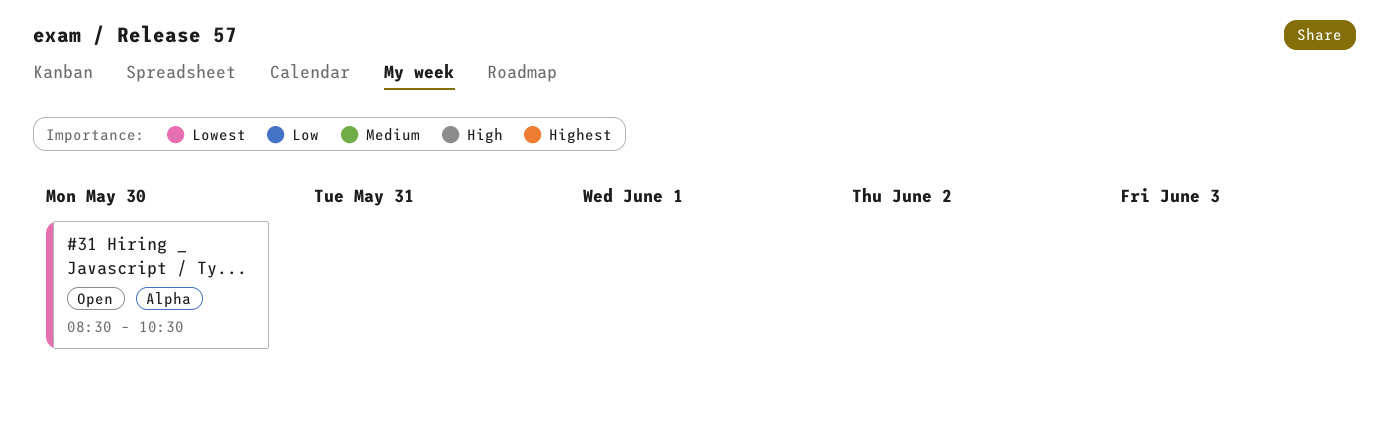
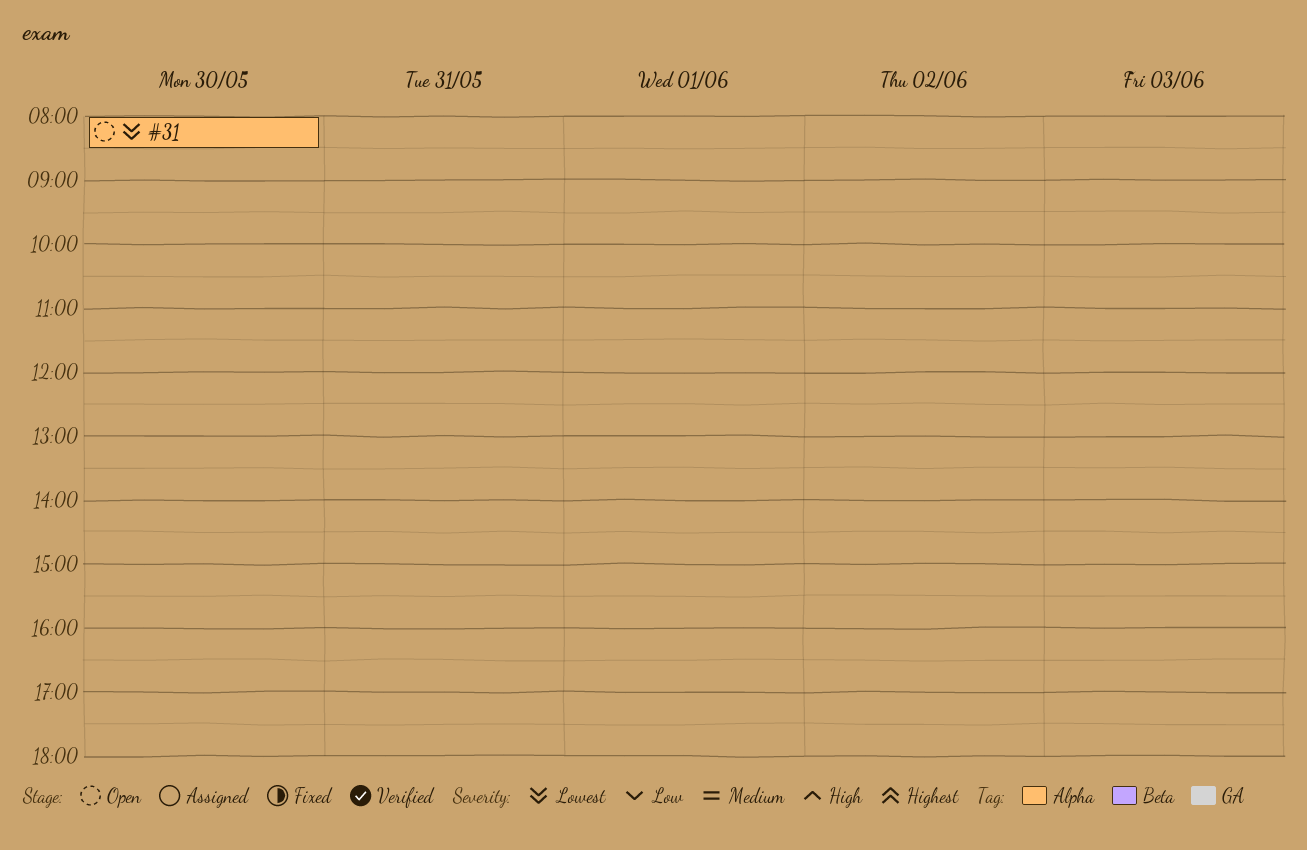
#31, begins: 08:30 -> 08:00
#31, ends: 10:30 -> 08:30

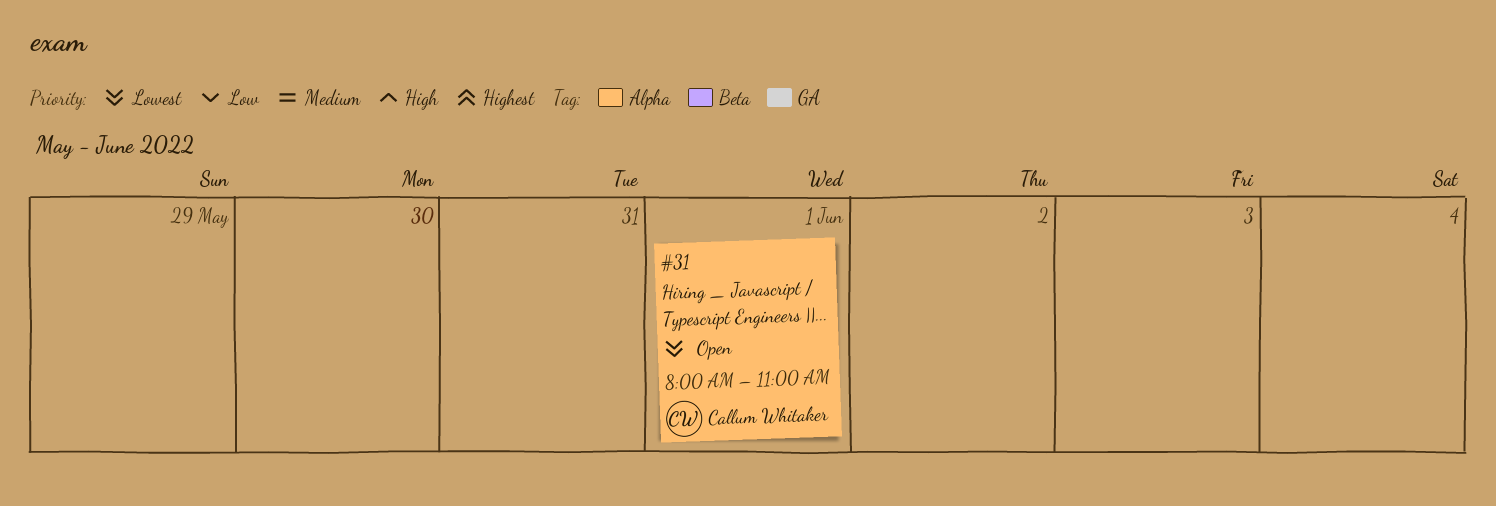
#31, day: May 30 -> Jun 1
#31, ends: 08:30 -> 11:00

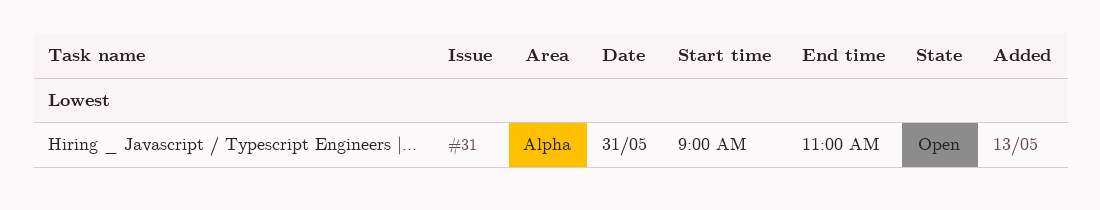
#31, day: Jun 1 -> May 31
#31, begins: 08:00 -> 09:00

